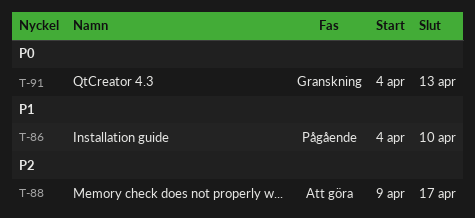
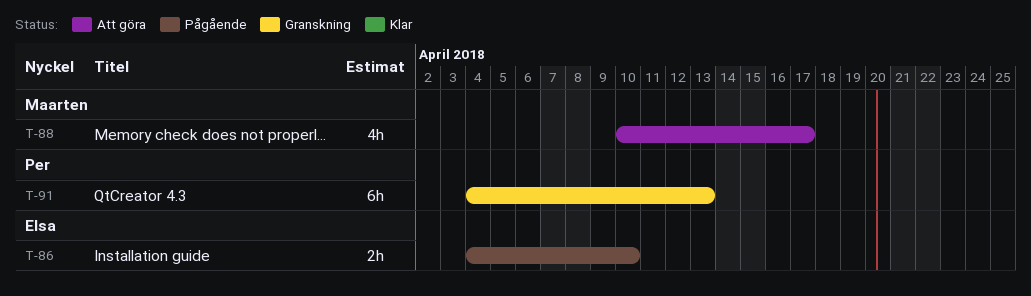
T-88, start: Apr 9 -> Apr 10

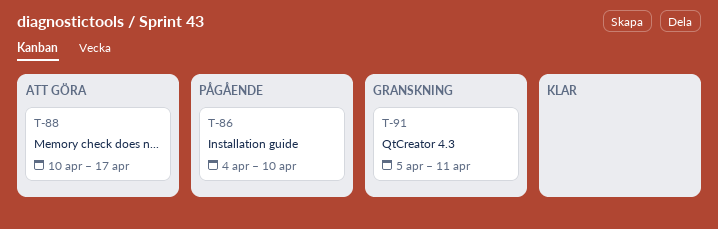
T-91, start: Apr 4 -> Apr 5
T-91, due: Apr 13 -> Apr 11

